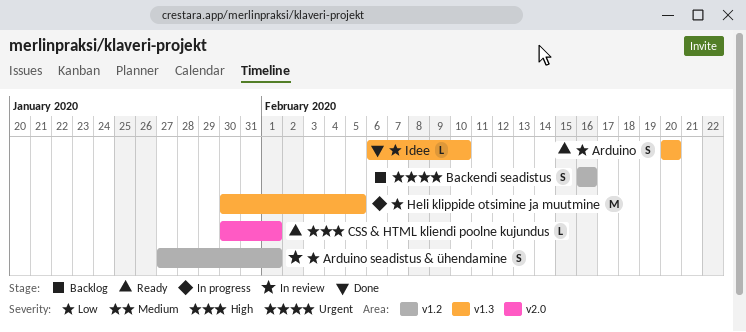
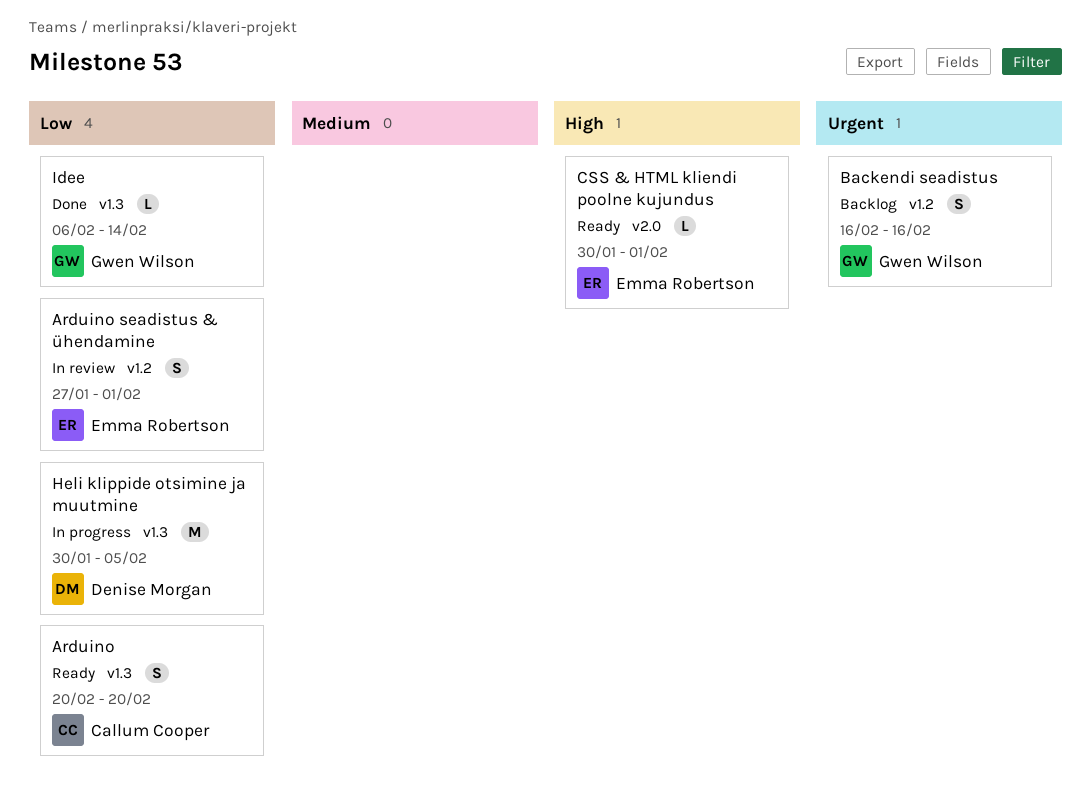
Idee, due: Feb 10 -> Feb 14

